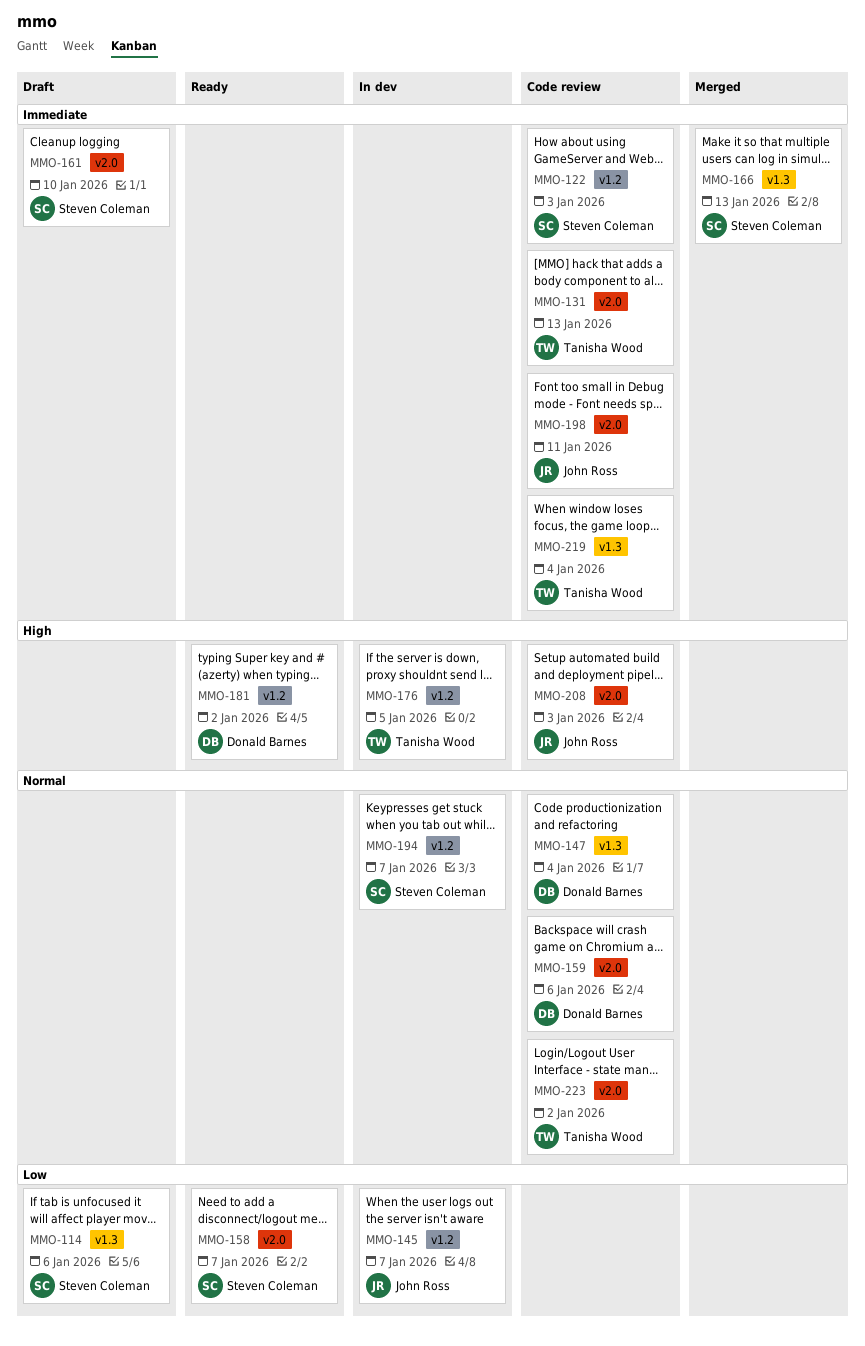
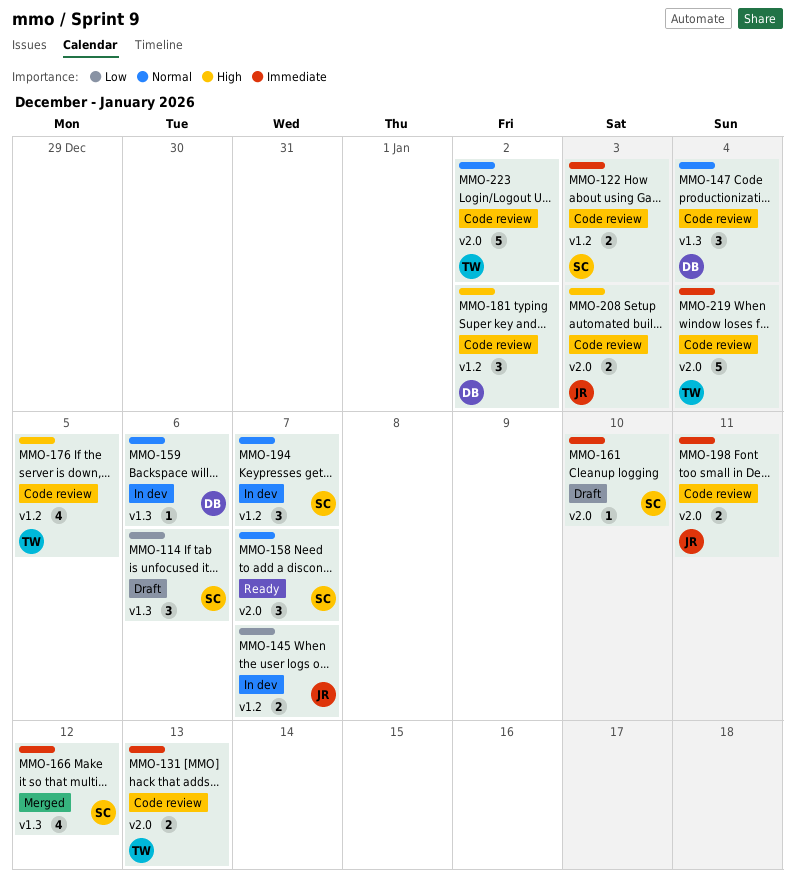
MMO-158, priority: Low -> Normal
MMO-159, status: Code review -> In dev
MMO-159, label: v2.0 -> v1.3
MMO-166, due: Jan 13 -> Jan 12
MMO-176, status: In dev -> Code review
MMO-181, status: Ready -> Code review
MMO-219, label: v1.3 -> v2.0

